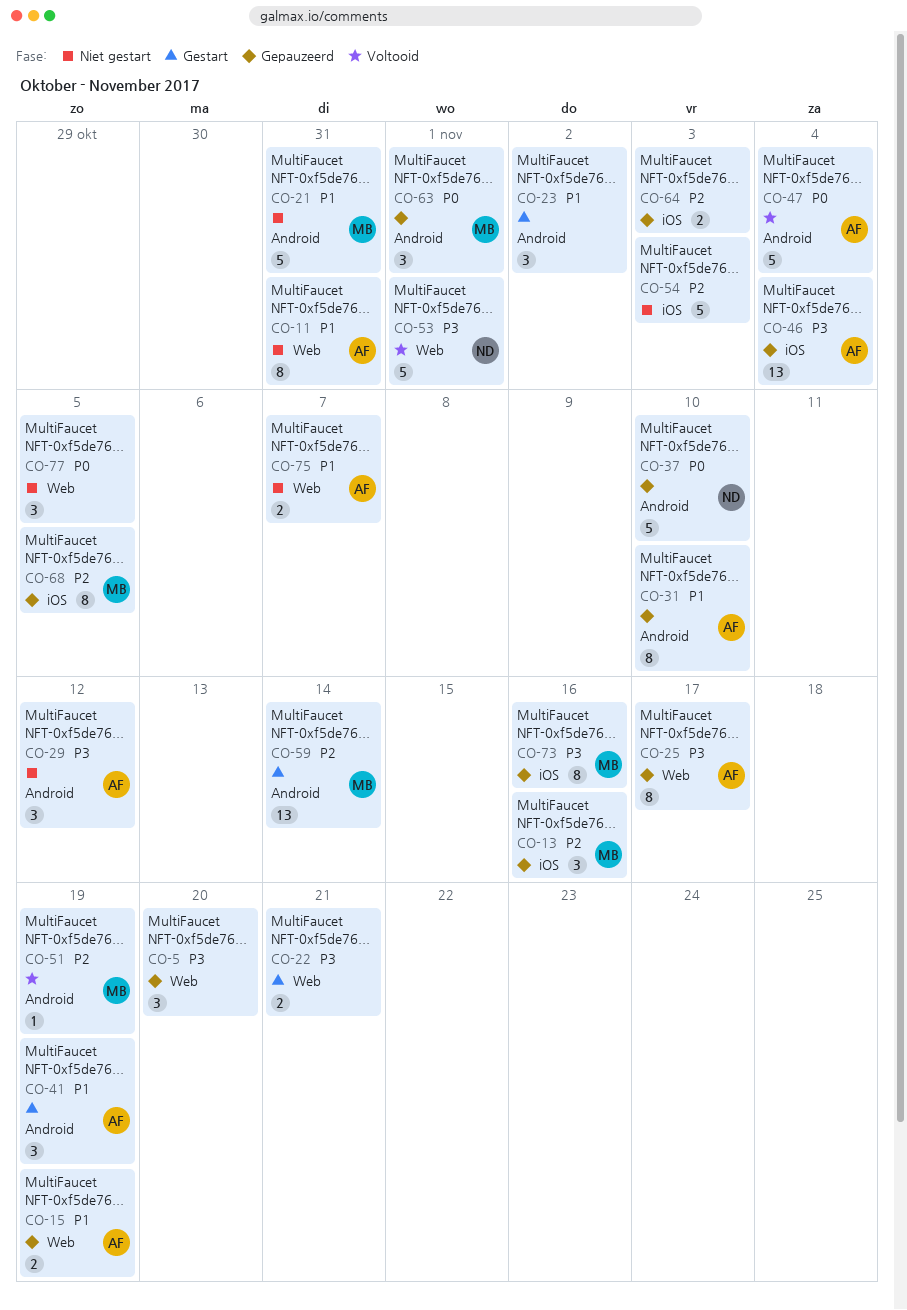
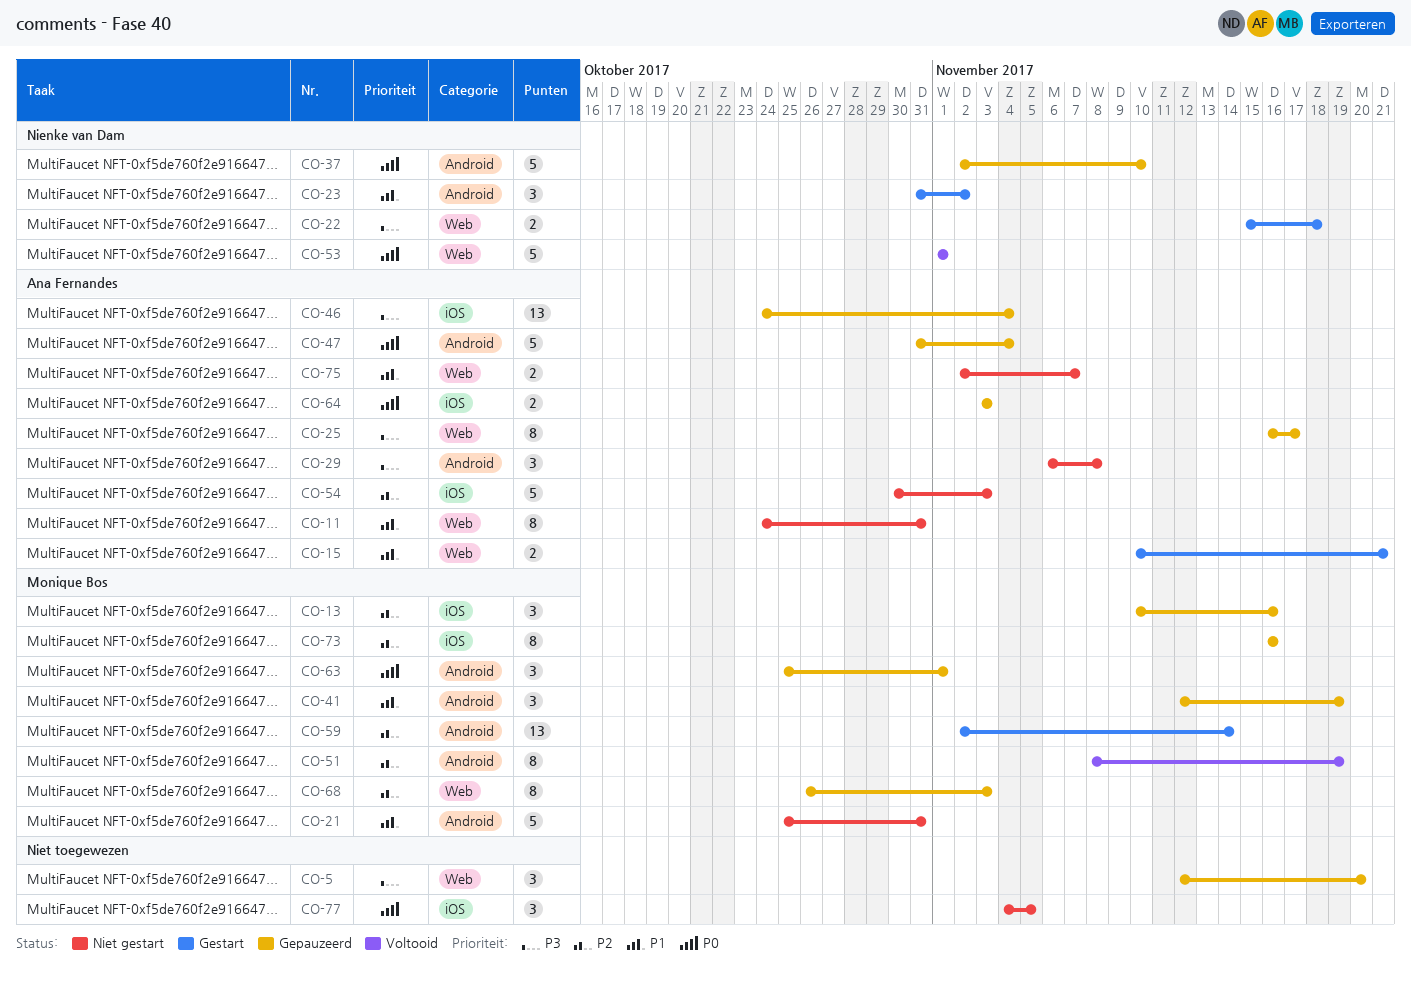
CO-15, status: Gepauzeerd -> Gestart
CO-15, due: Nov 19 -> Nov 21
CO-22, owner: none -> Nienke van Dam
CO-22, due: Nov 21 -> Nov 18
CO-23, owner: none -> Nienke van Dam
CO-29, due: Nov 12 -> Nov 8
CO-31: present -> none
CO-41, status: Gestart -> Gepauzeerd
CO-41, owner: Ana Fernandes -> Monique Bos
CO-47, status: Voltooid -> Gepauzeerd
CO-51, estimate: 1 -> 8
CO-53, priority: P3 -> P0
CO-54, owner: none -> Ana Fernandes
CO-64, owner: none -> Ana Fernandes
CO-64, priority: P2 -> P0
CO-68, label: iOS -> Web
CO-68, due: Nov 5 -> Nov 3
CO-73, priority: P3 -> P2
CO-77, label: Web -> iOS

